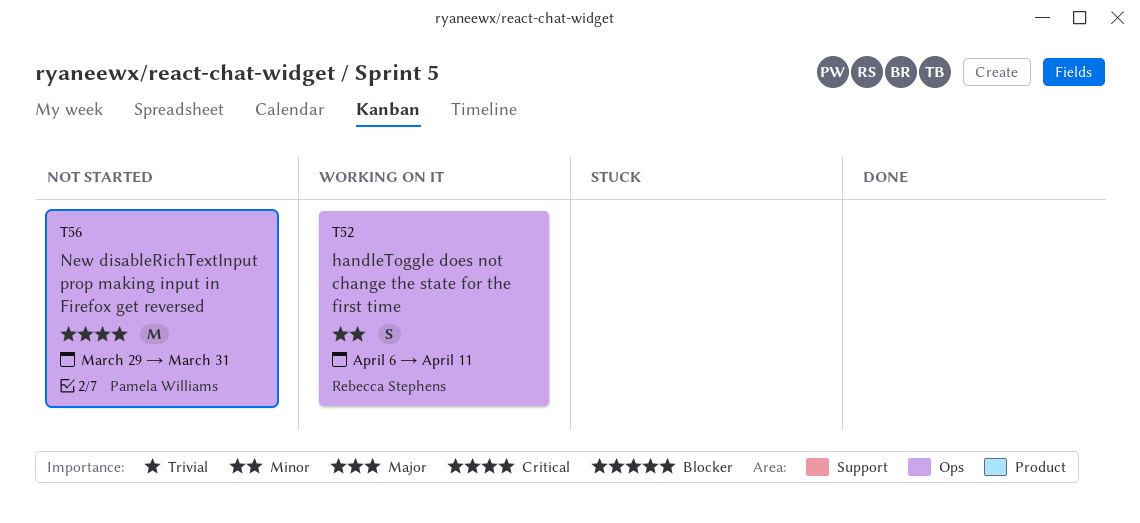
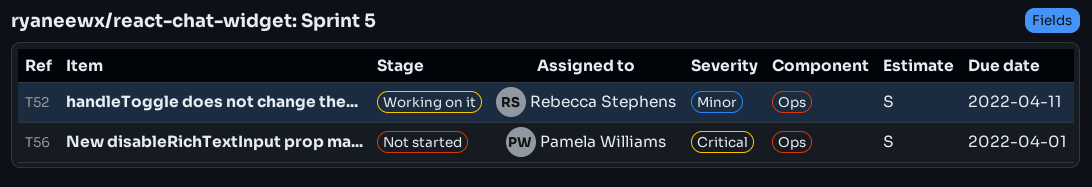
T56, estimate: M -> S
T56, due: Mar 31 -> Apr 1

